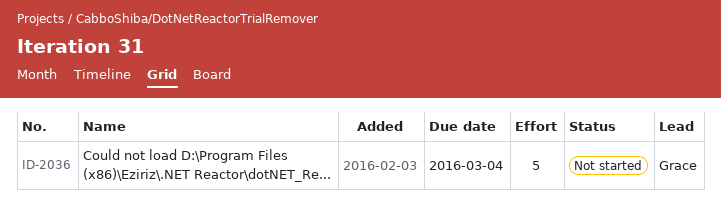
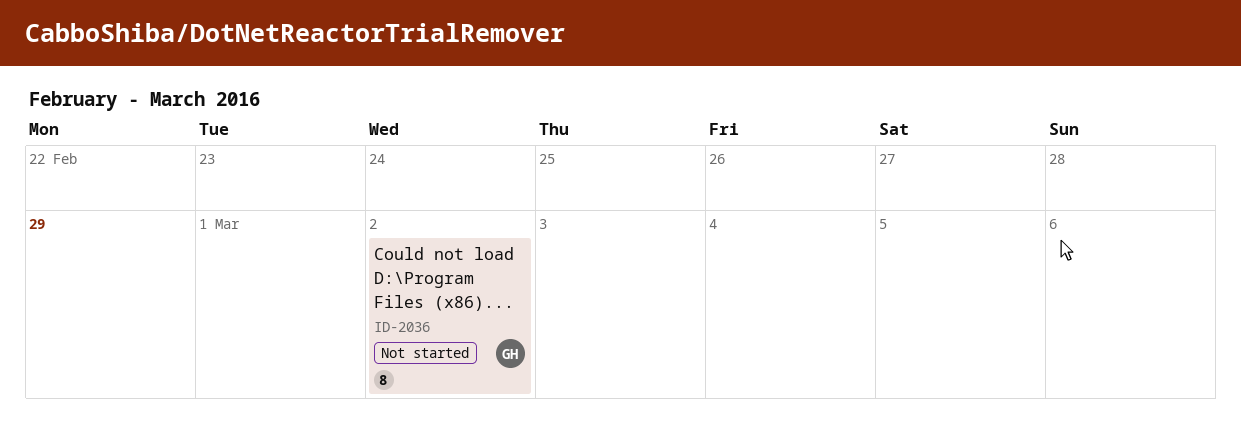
ID-2036, estimate: 5 -> 8
ID-2036, due: Mar 4 -> Mar 2

